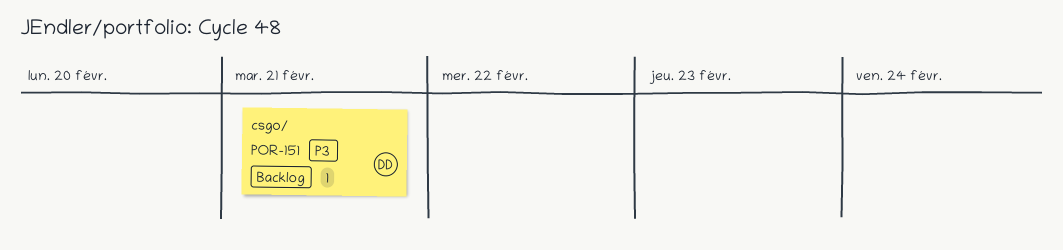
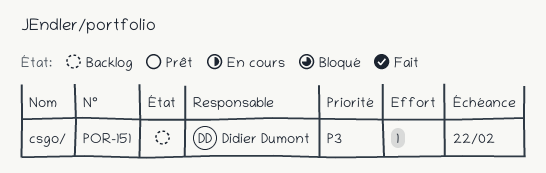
POR-151, due: Feb 21 -> Feb 22

